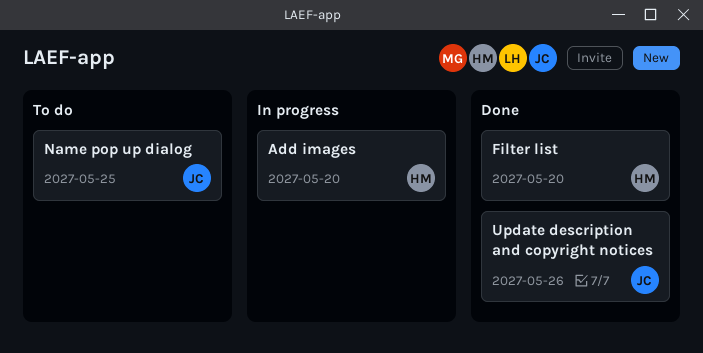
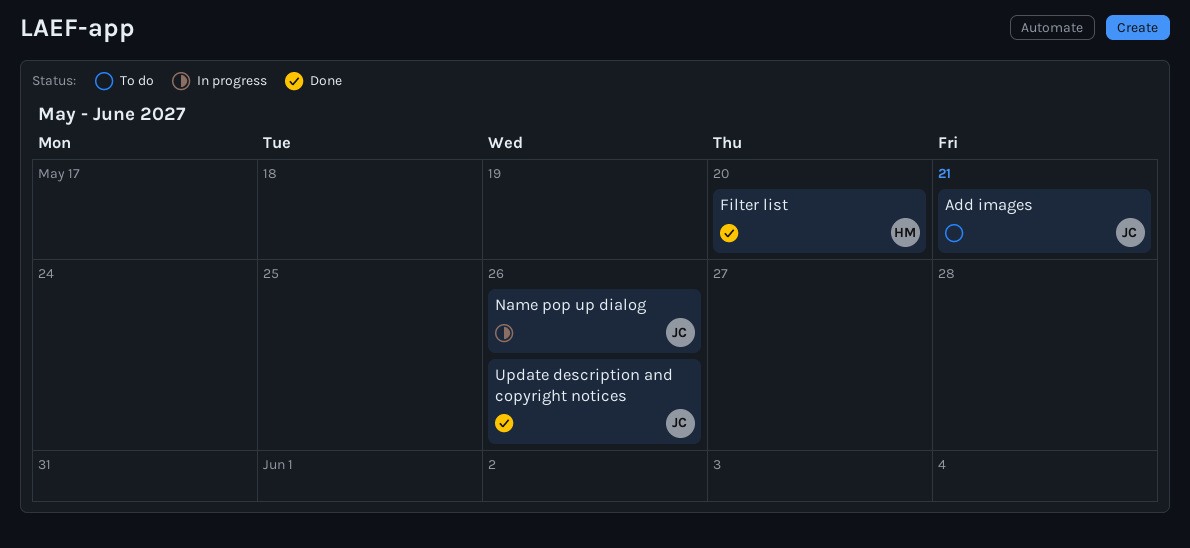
Add images, status: In progress -> To do
Add images, owner: HM -> JC
Add images, due: May 20 -> May 21
Name pop up dialog, status: To do -> In progress
Name pop up dialog, due: May 25 -> May 26

